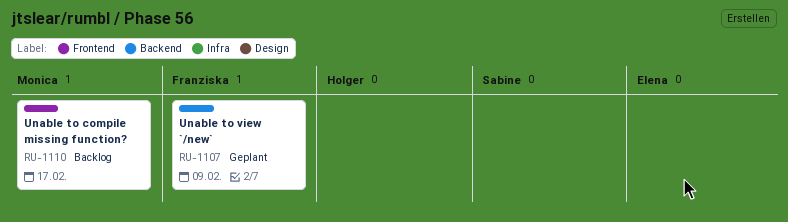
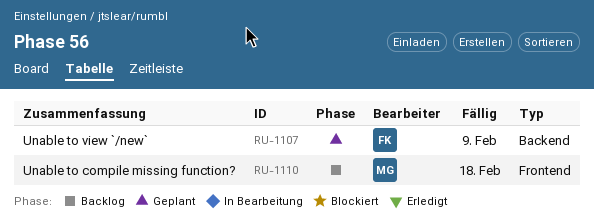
RU-1110, due: Feb 17 -> Feb 18

